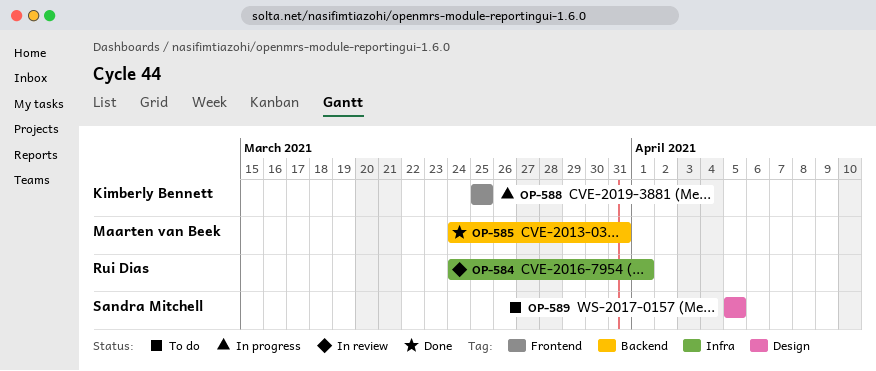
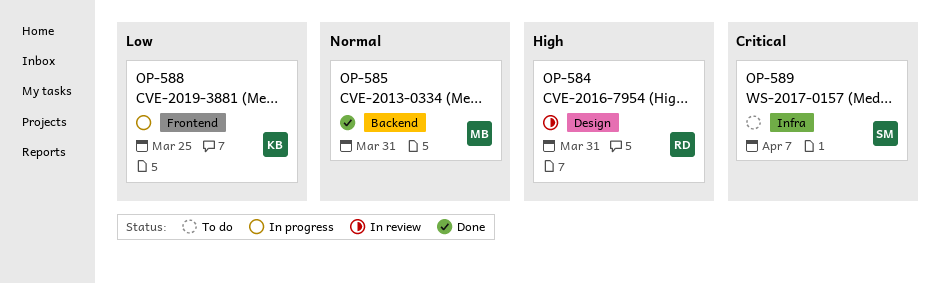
OP-584, label: Infra -> Design
OP-584, due: Apr 1 -> Mar 31
OP-589, label: Design -> Infra
OP-589, due: Apr 5 -> Apr 7

